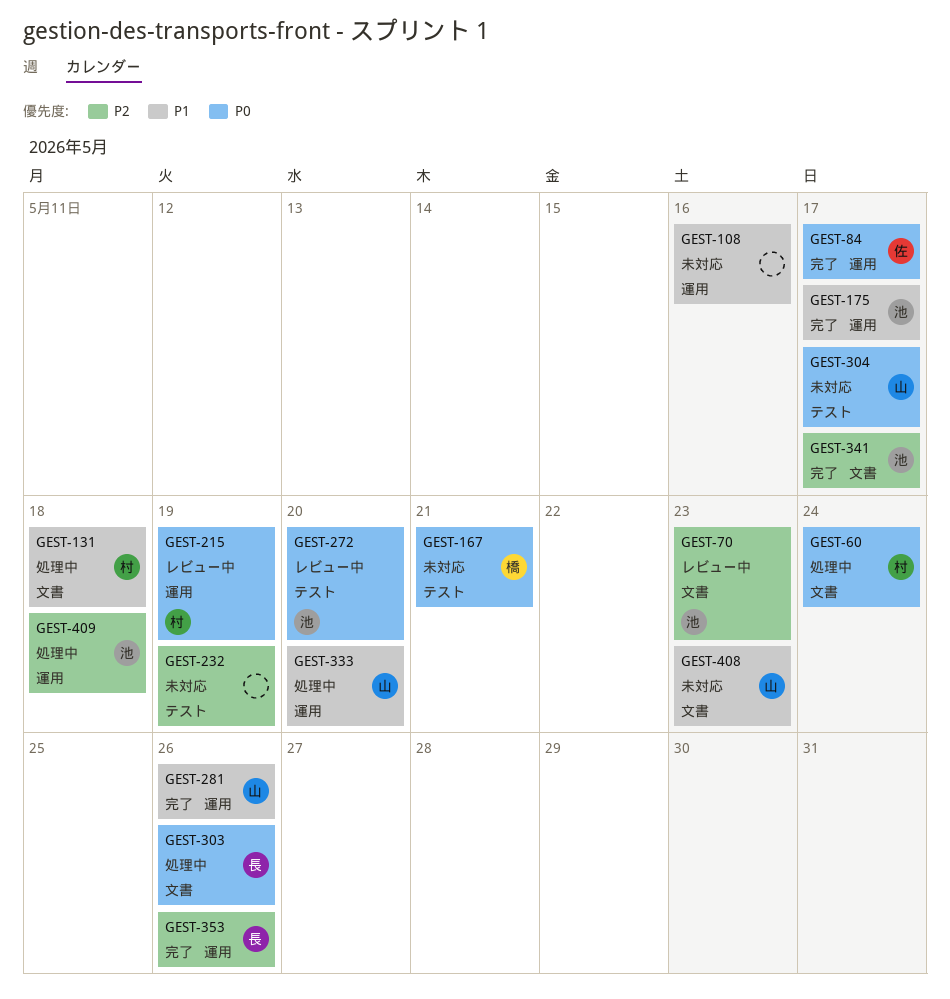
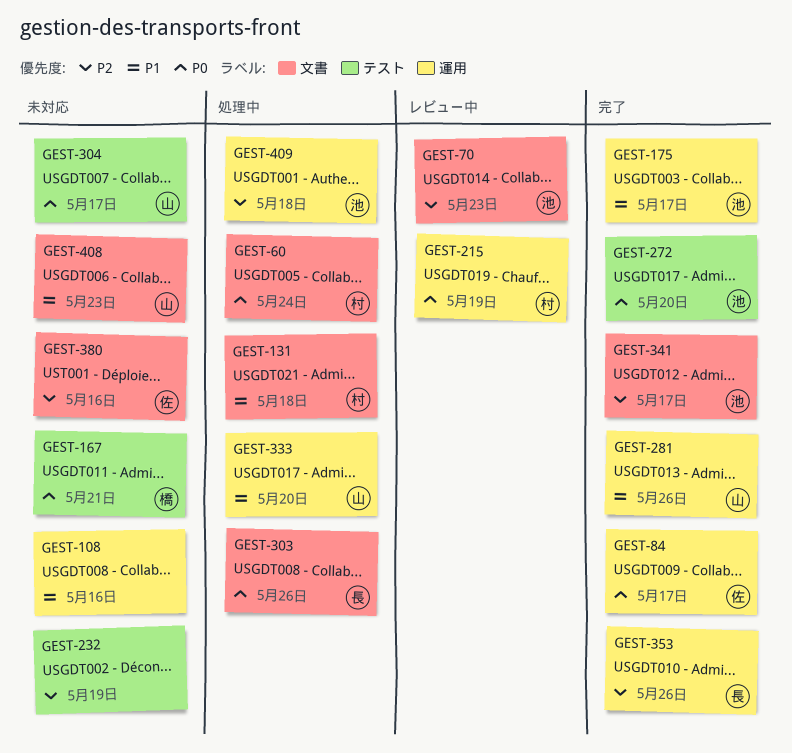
GEST-272, status: レビュー中 -> 完了
GEST-380: none -> present

